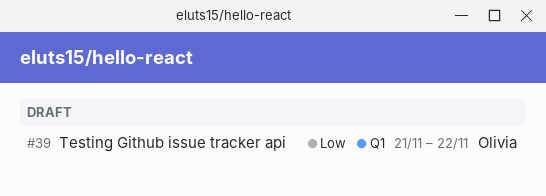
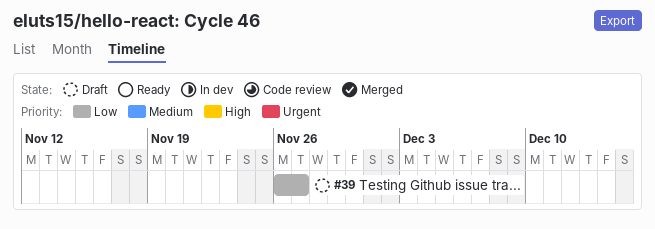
#39, start: Nov 21 -> Nov 26
#39, due: Nov 22 -> Nov 27

